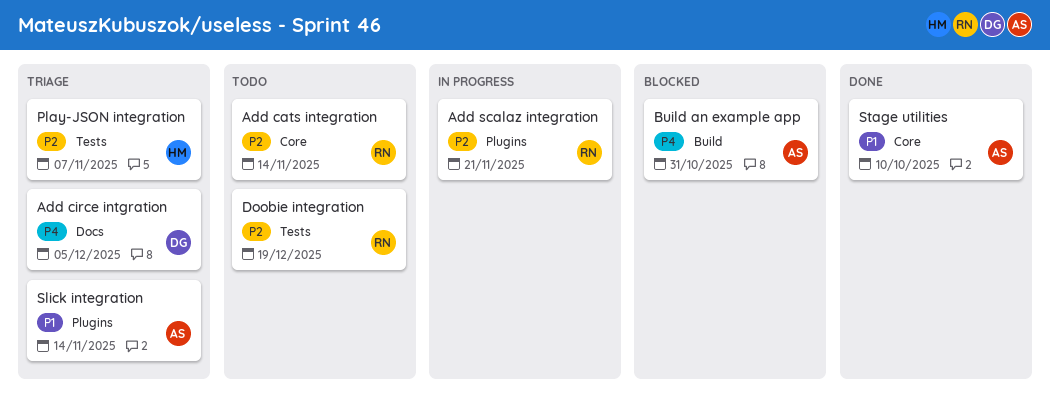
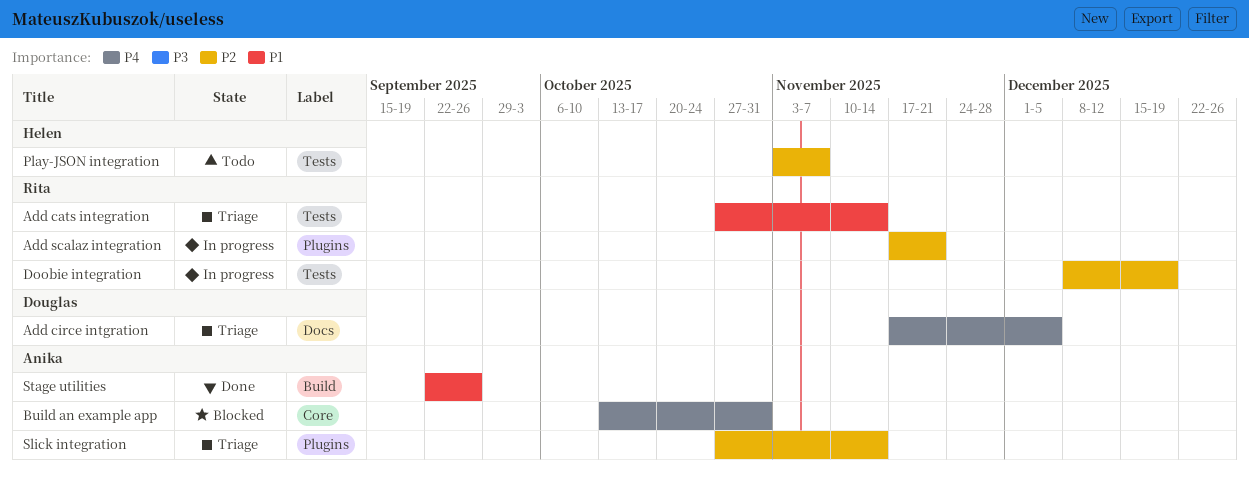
Add cats integration, status: Todo -> Triage
Add cats integration, priority: P2 -> P1
Add cats integration, label: Core -> Tests
Build an example app, label: Build -> Core
Doobie integration, status: Todo -> In progress
Play-JSON integration, status: Triage -> Todo
Slick integration, priority: P1 -> P2
Stage utilities, label: Core -> Build
Stage utilities, due: Oct 10 -> Sep 26

